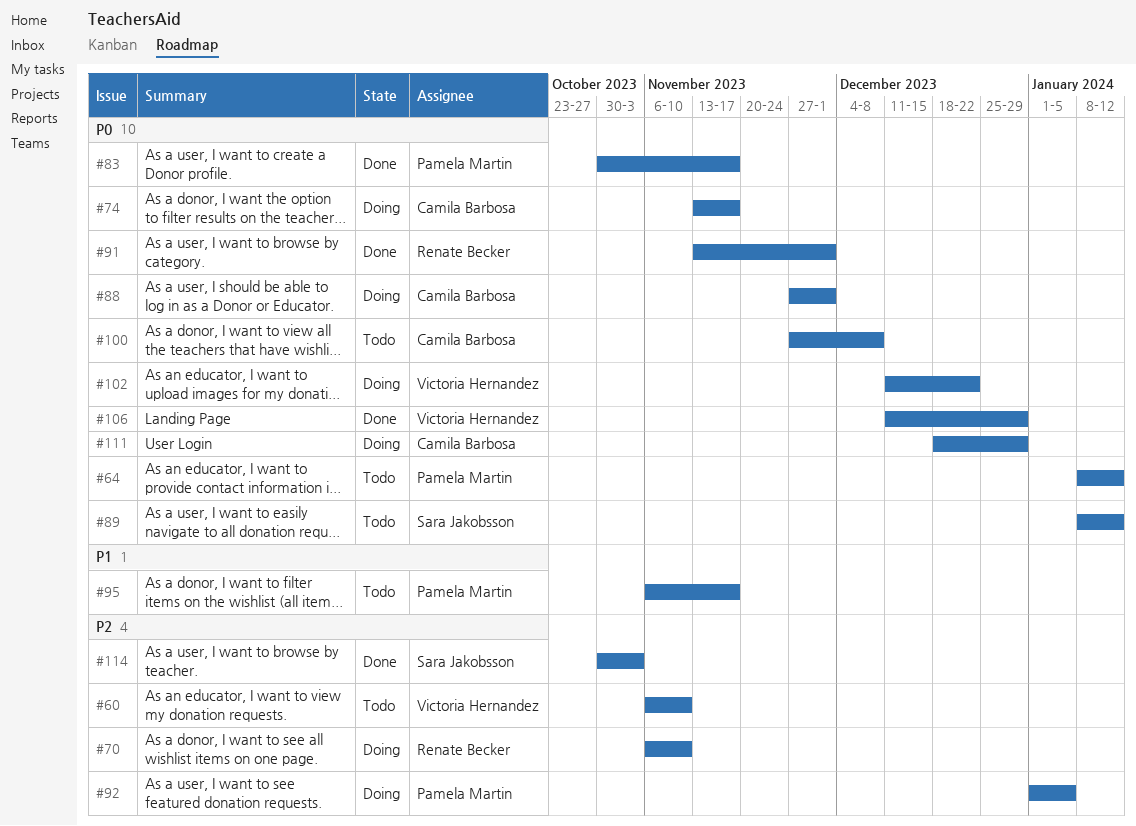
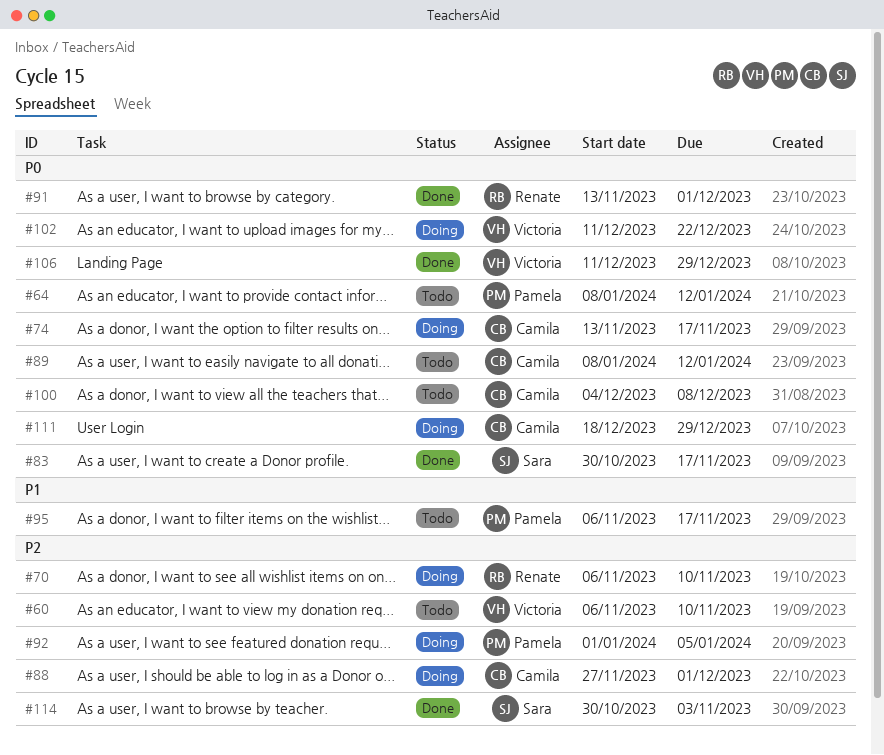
#83, owner: Pamela Martin -> Sara Jakobsson
#88, priority: P0 -> P2
#89, owner: Sara Jakobsson -> Camila Barbosa
#100, start: Nov 27 -> Dec 4

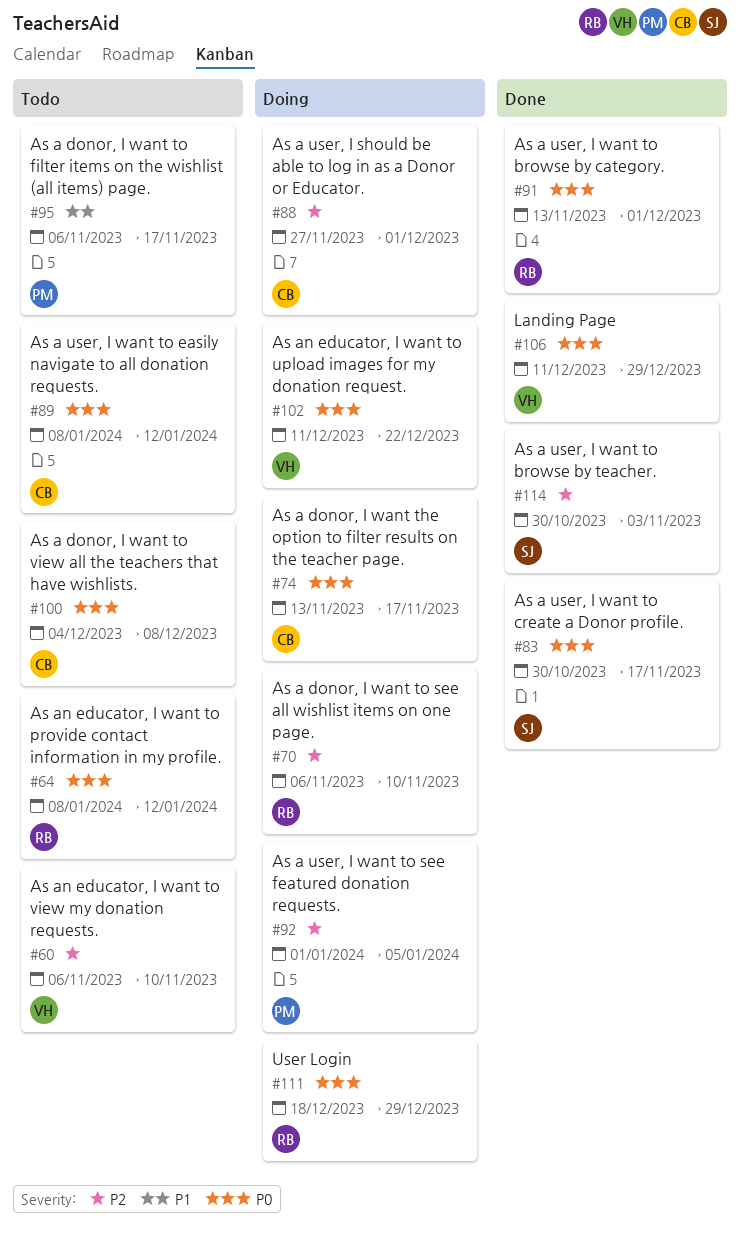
#64, owner: Pamela -> Renate
#111, owner: Camila -> Renate

